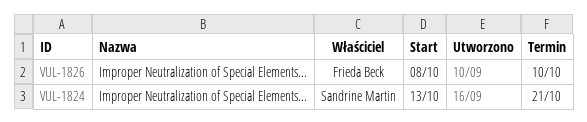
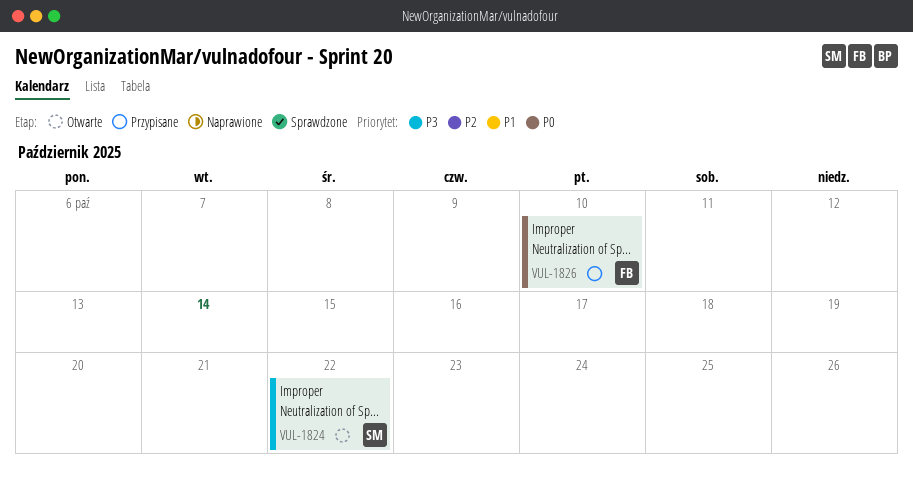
VUL-1824, due: Oct 21 -> Oct 22

